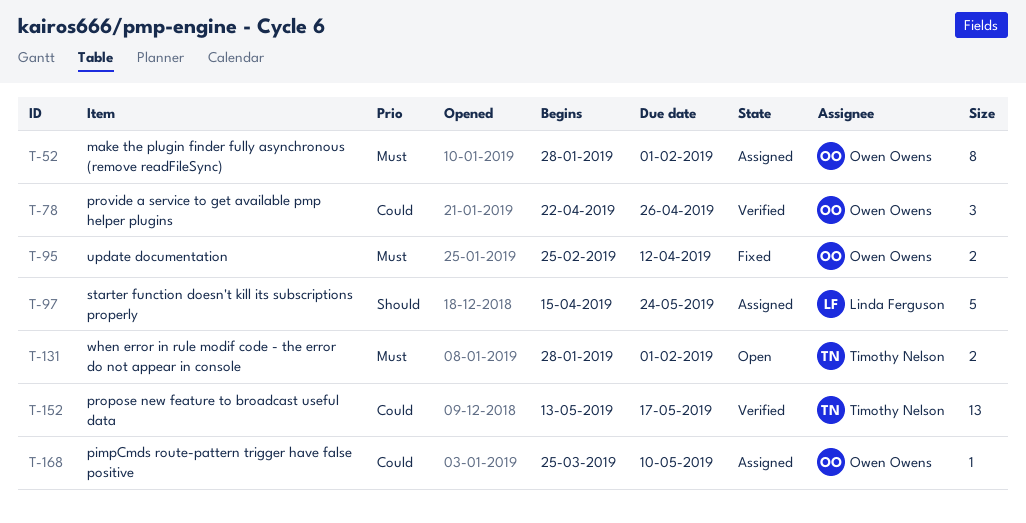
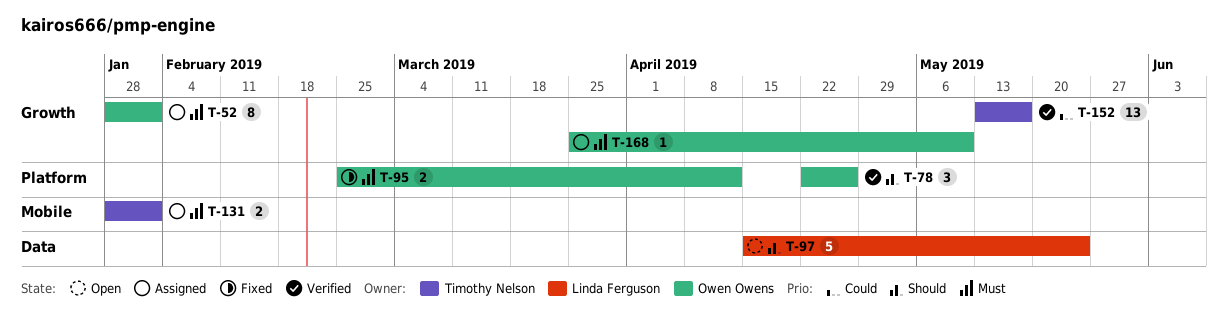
T-78, priority: Could -> Should
T-97, status: Assigned -> Open
T-131, status: Open -> Assigned
T-168, priority: Could -> Must

